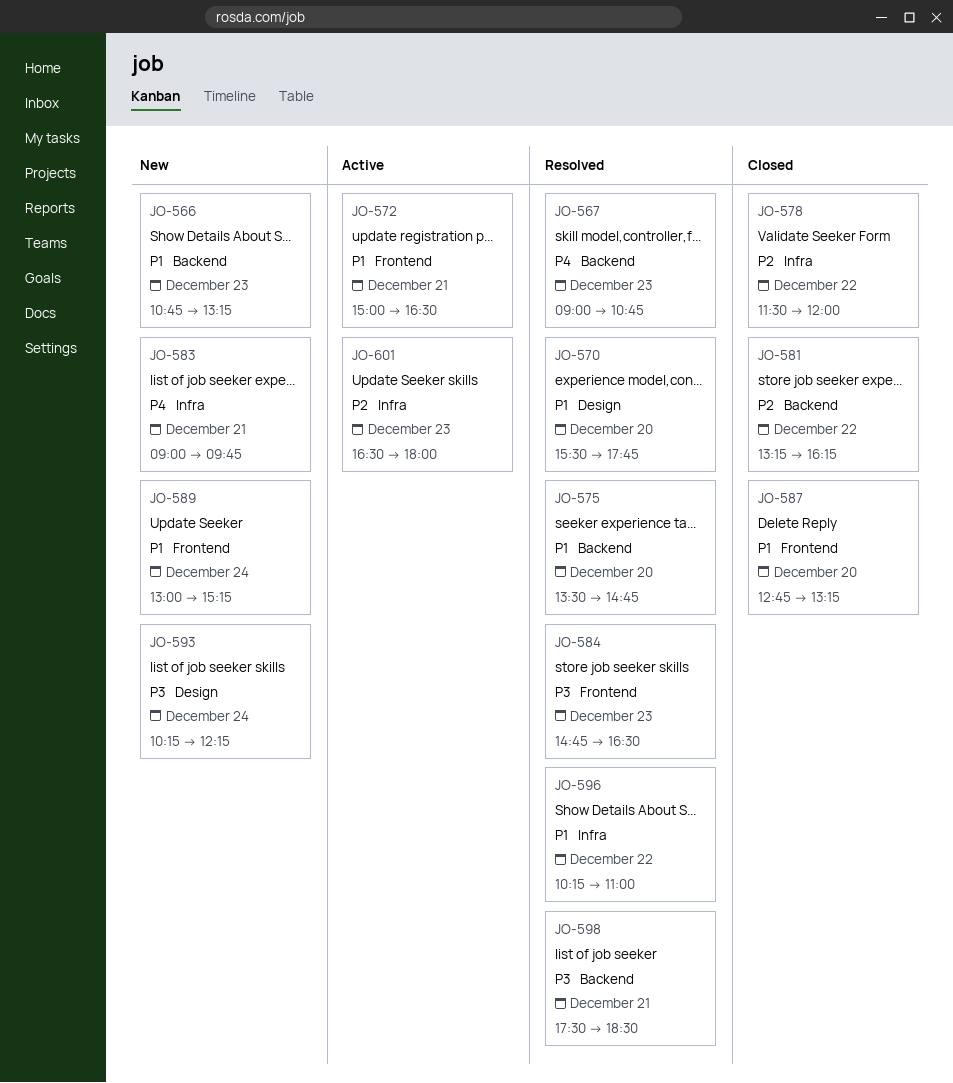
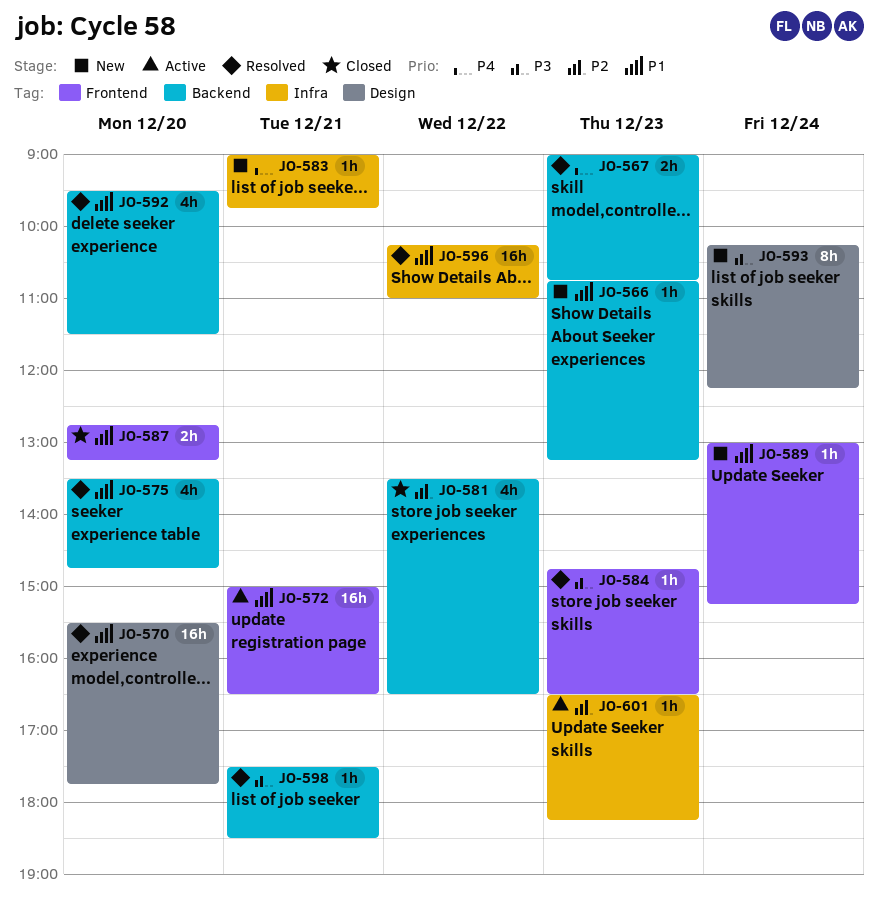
JO-578: present -> none
JO-581, begins: 13:15 -> 13:30
JO-581, ends: 16:15 -> 16:30
JO-592: none -> present
JO-601, ends: 18:00 -> 18:15

